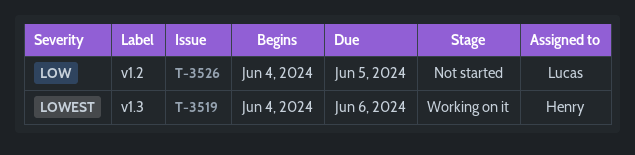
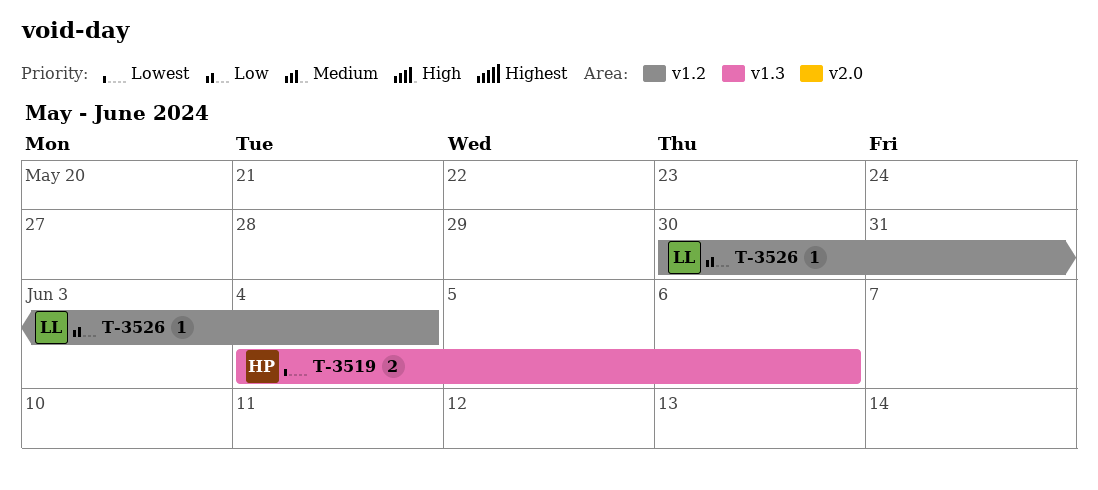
T-3526, start: Jun 4 -> May 30
T-3526, due: Jun 5 -> Jun 4

